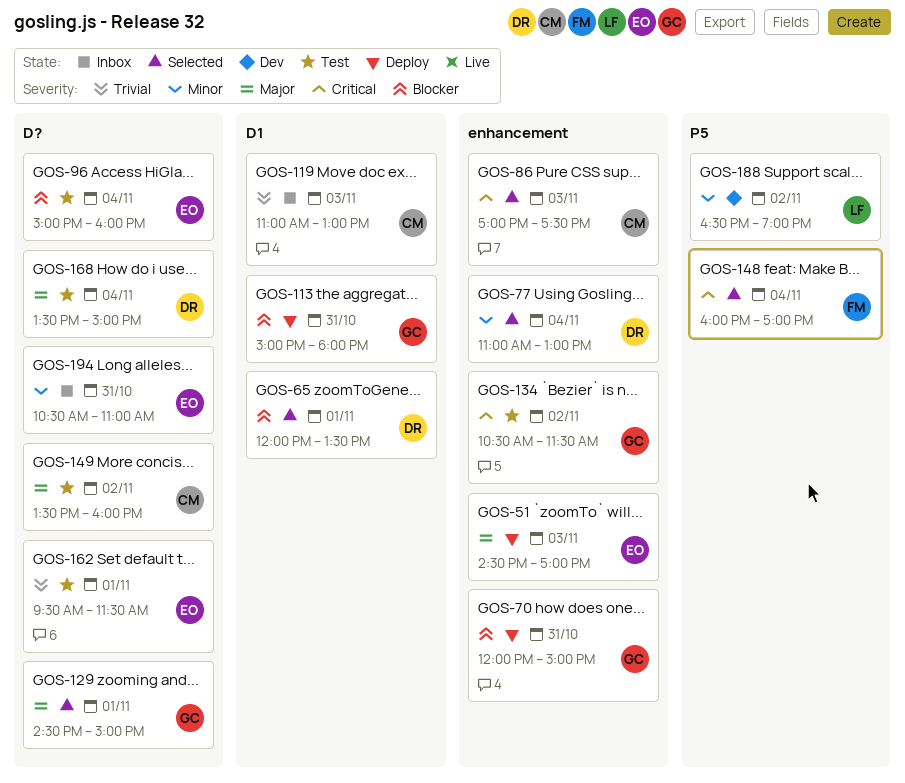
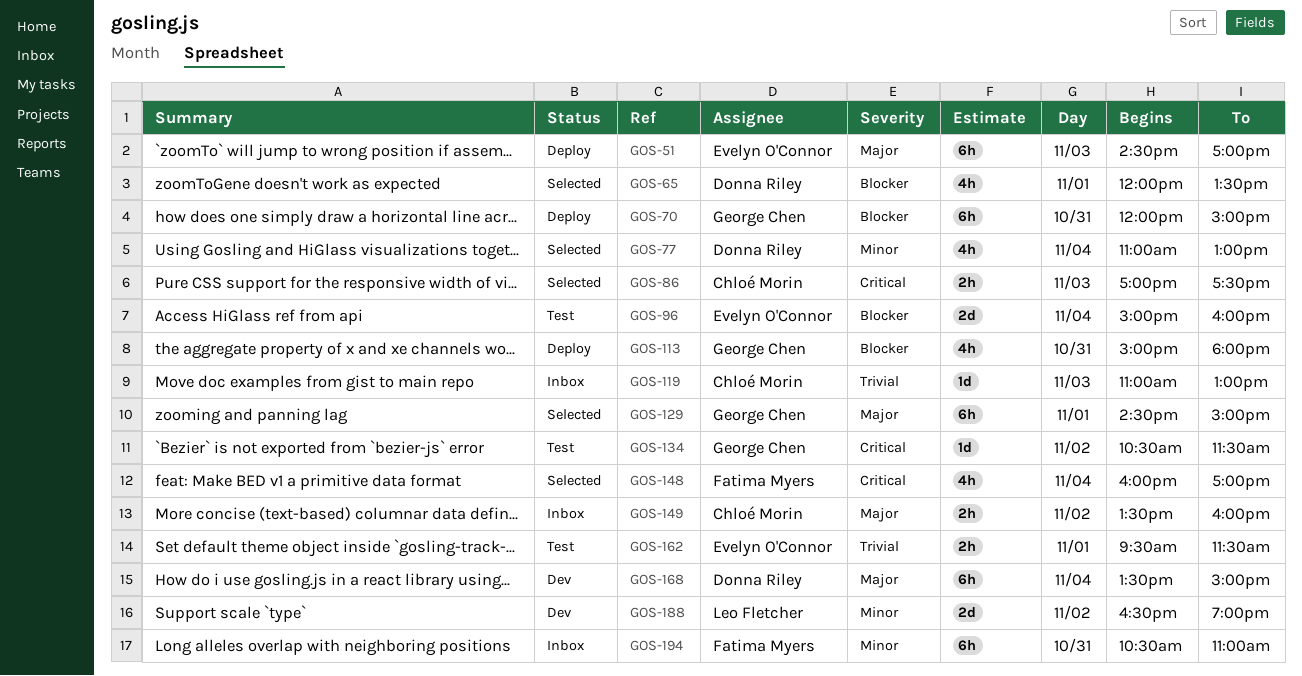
GOS-149, status: Test -> Inbox
GOS-168, status: Test -> Dev
GOS-194, owner: Evelyn O'Connor -> Fatima Myers

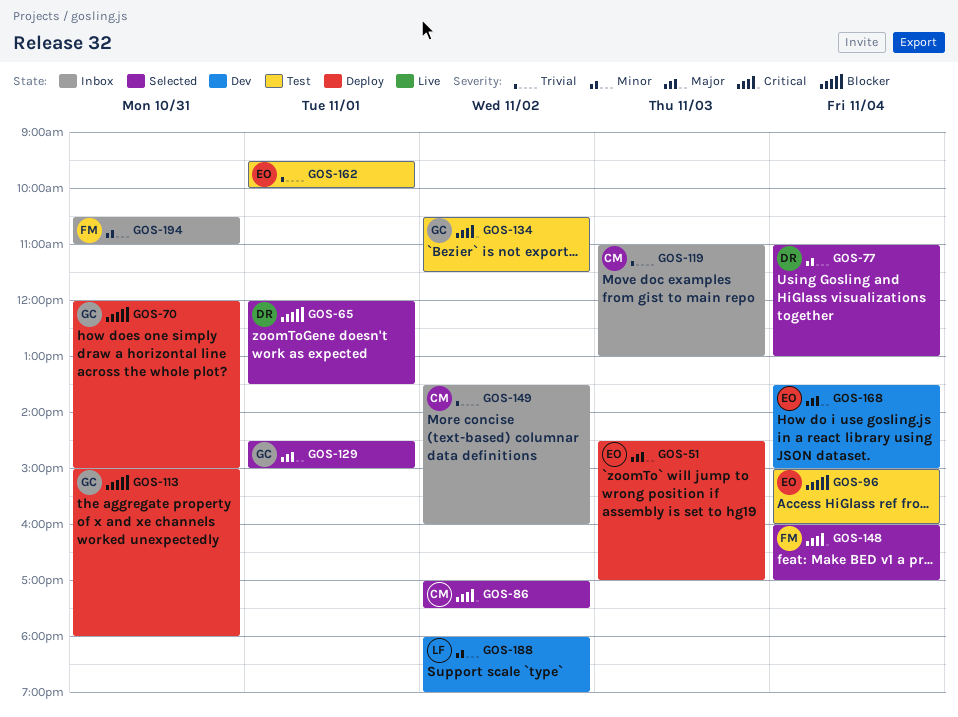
GOS-86, day: Nov 3 -> Nov 2
GOS-149, priority: Major -> Trivial
GOS-162, ends: 11:30 -> 10:00
GOS-168, owner: Donna Riley -> Evelyn O'Connor
GOS-188, begins: 16:30 -> 18:00

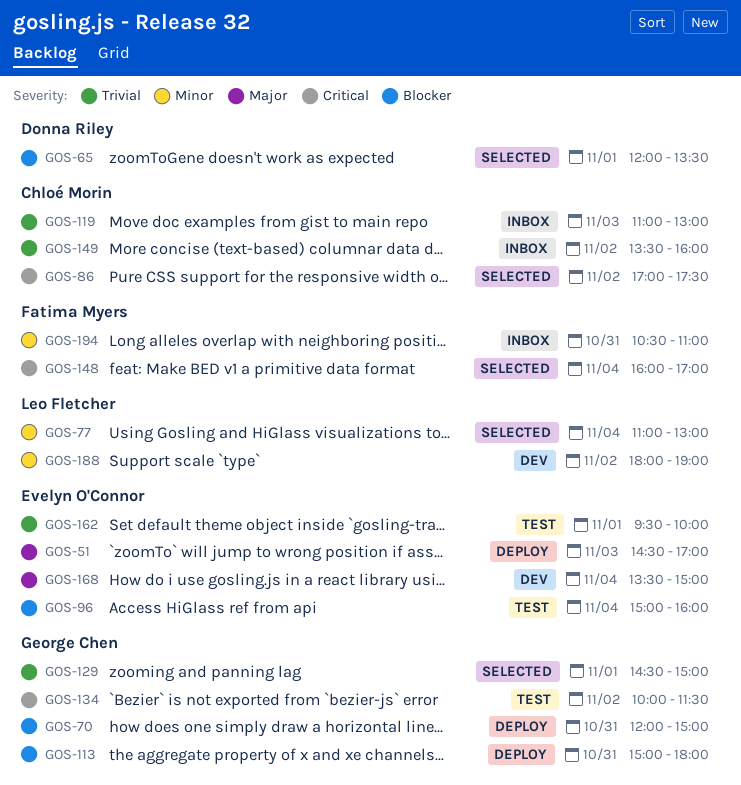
GOS-77, owner: Donna Riley -> Leo Fletcher
GOS-129, priority: Major -> Trivial
GOS-134, begins: 10:30 -> 10:00

